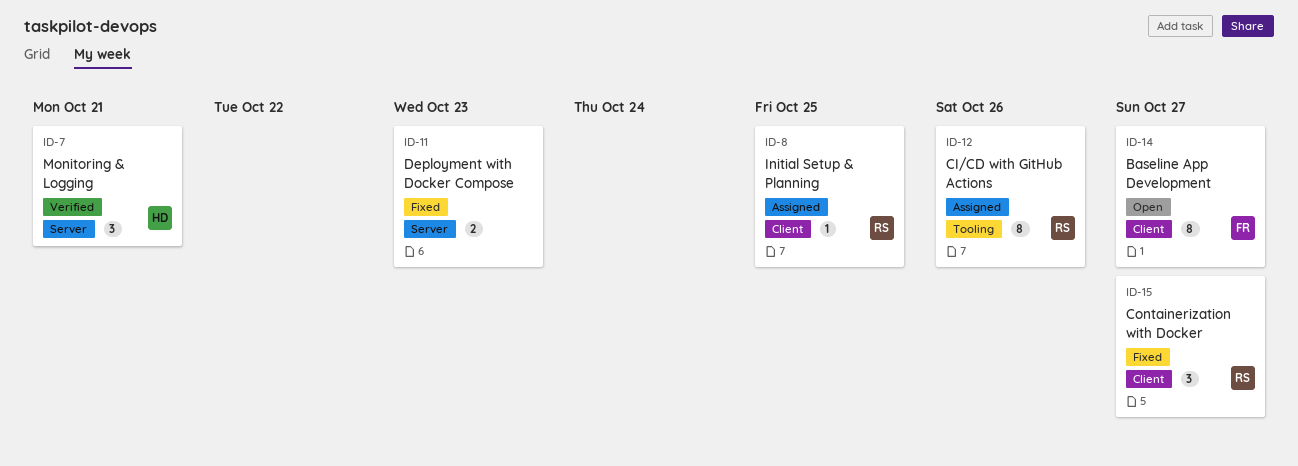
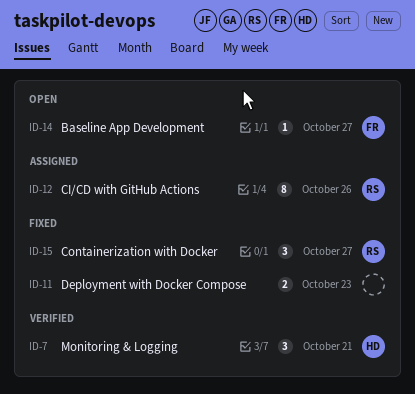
ID-8: present -> none
ID-14, estimate: 8 -> 1

